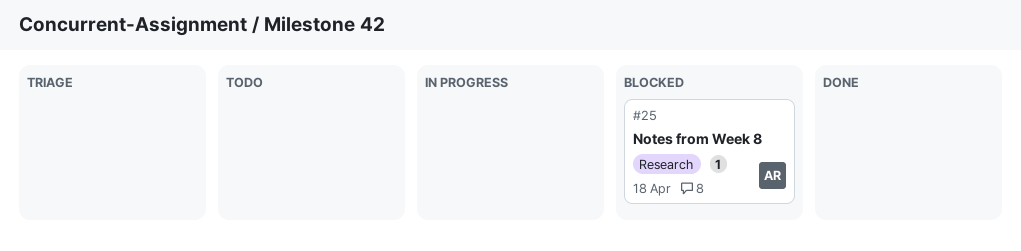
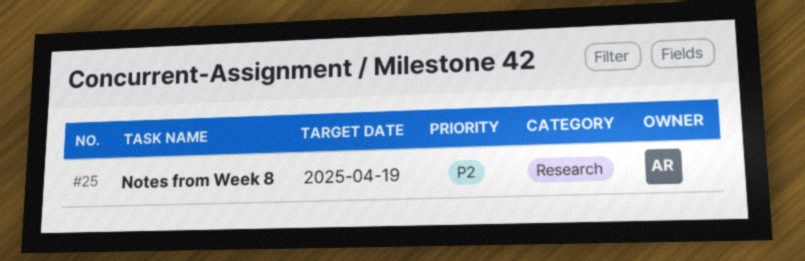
#25, due: Apr 18 -> Apr 19

